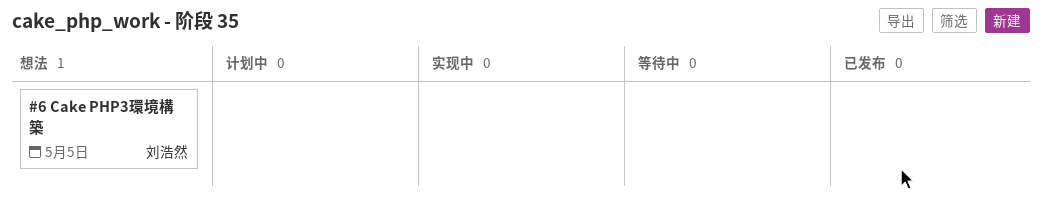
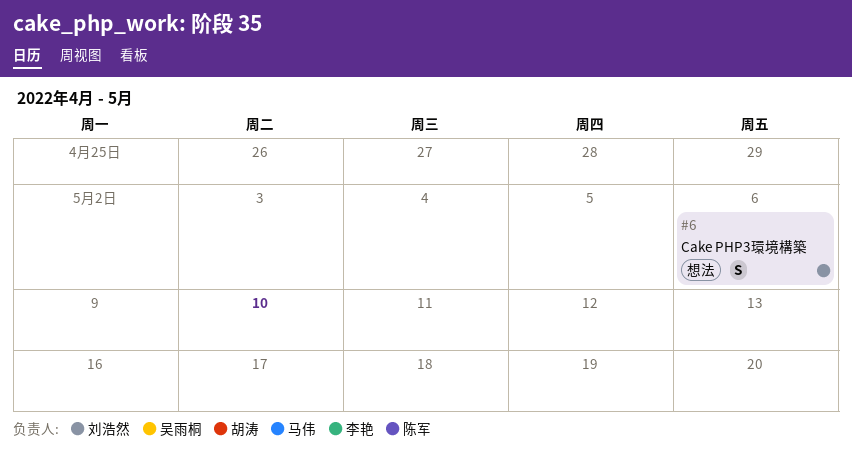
#6, due: May 5 -> May 6

